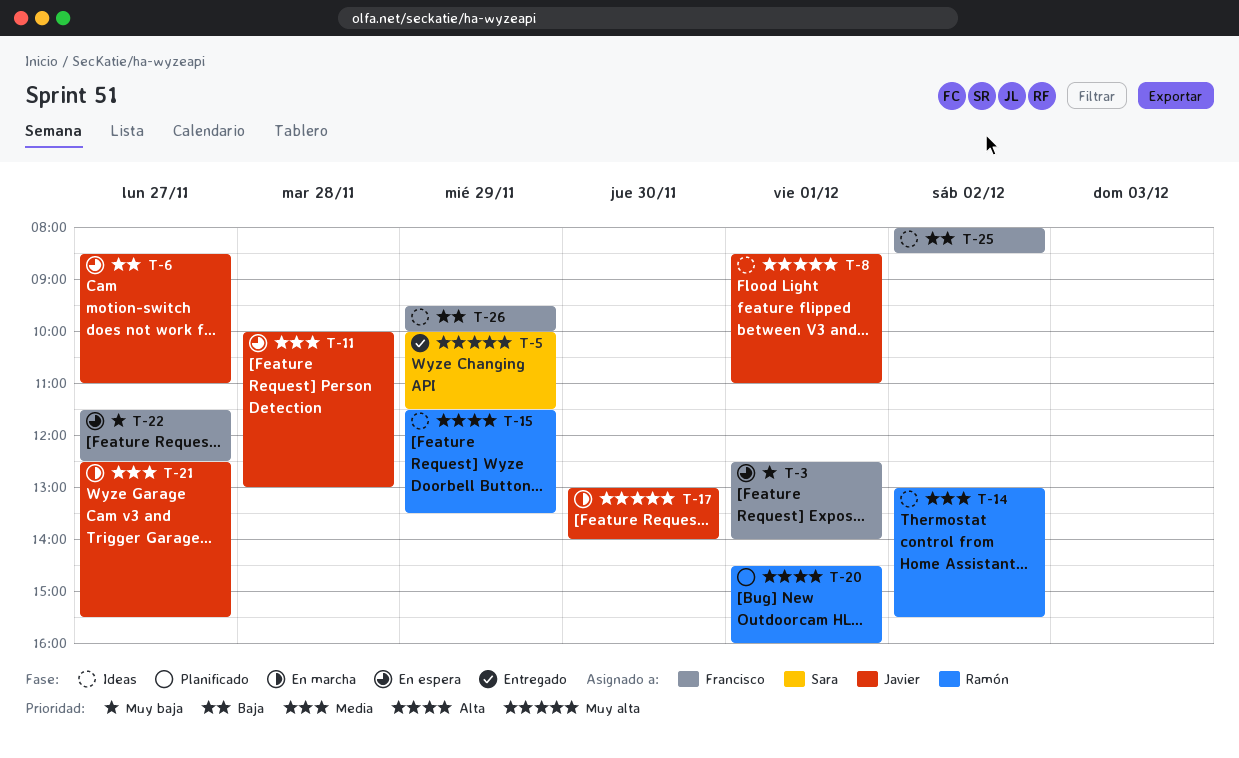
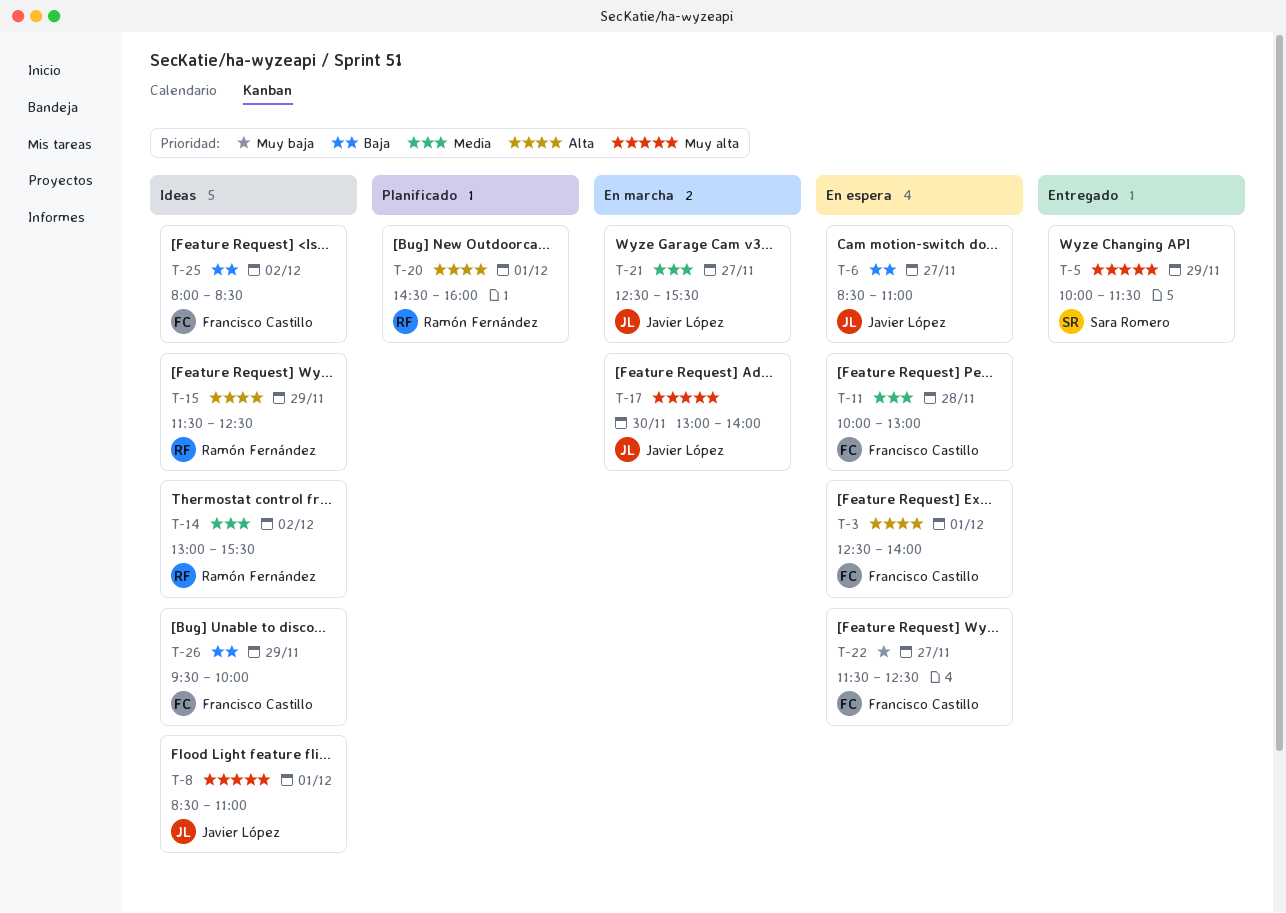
T-3, priority: Muy baja -> Alta
T-11, owner: Javier López -> Francisco Castillo
T-15, ends: 13:30 -> 12:30

